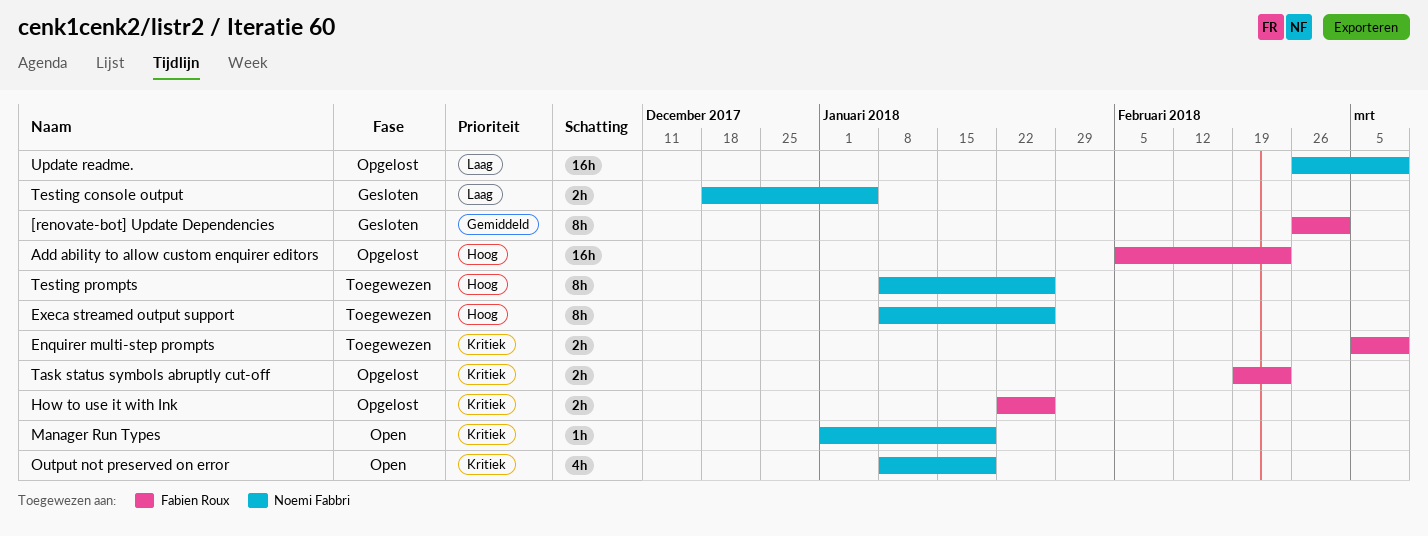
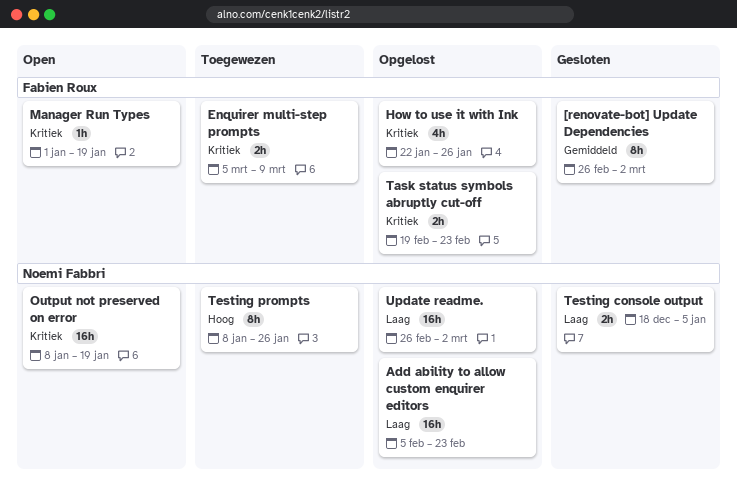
Add ability to allow custom enquirer editors, owner: Fabien Roux -> Noemi Fabbri
Add ability to allow custom enquirer editors, priority: Hoog -> Laag
Execa streamed output support: present -> none
How to use it with Ink, estimate: 2h -> 4h
Manager Run Types, owner: Noemi Fabbri -> Fabien Roux
Output not preserved on error, estimate: 4h -> 16h
Update readme., due: Mar 9 -> Mar 2

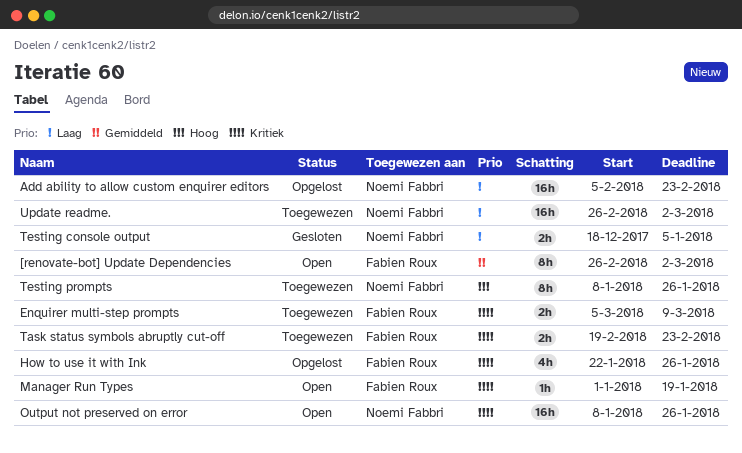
[renovate-bot] Update Dependencies, status: Gesloten -> Open
Output not preserved on error, due: Jan 19 -> Jan 26
Task status symbols abruptly cut-off, status: Opgelost -> Toegewezen
Update readme., status: Opgelost -> Toegewezen

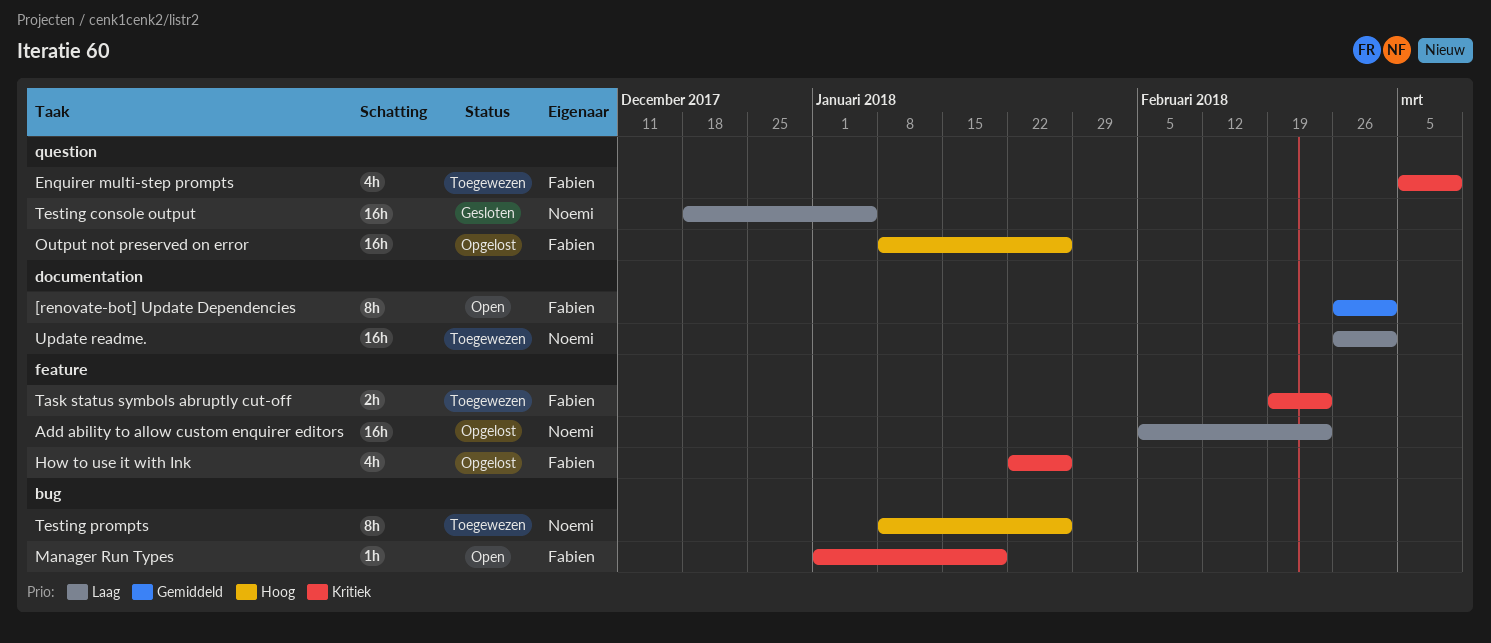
Enquirer multi-step prompts, estimate: 2h -> 4h
Output not preserved on error, status: Open -> Opgelost
Output not preserved on error, owner: Noemi Fabbri -> Fabien Roux
Output not preserved on error, priority: Kritiek -> Hoog
Testing console output, estimate: 2h -> 16h

